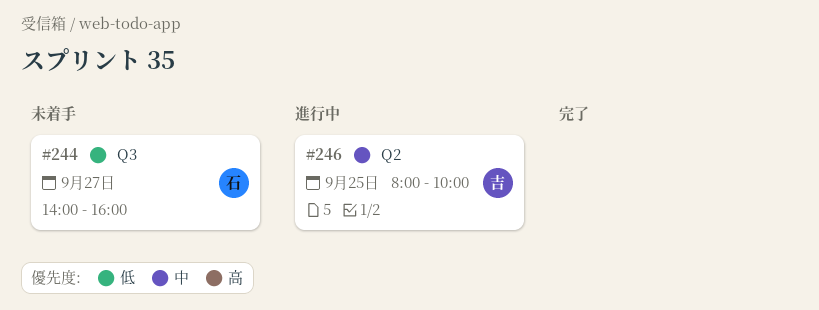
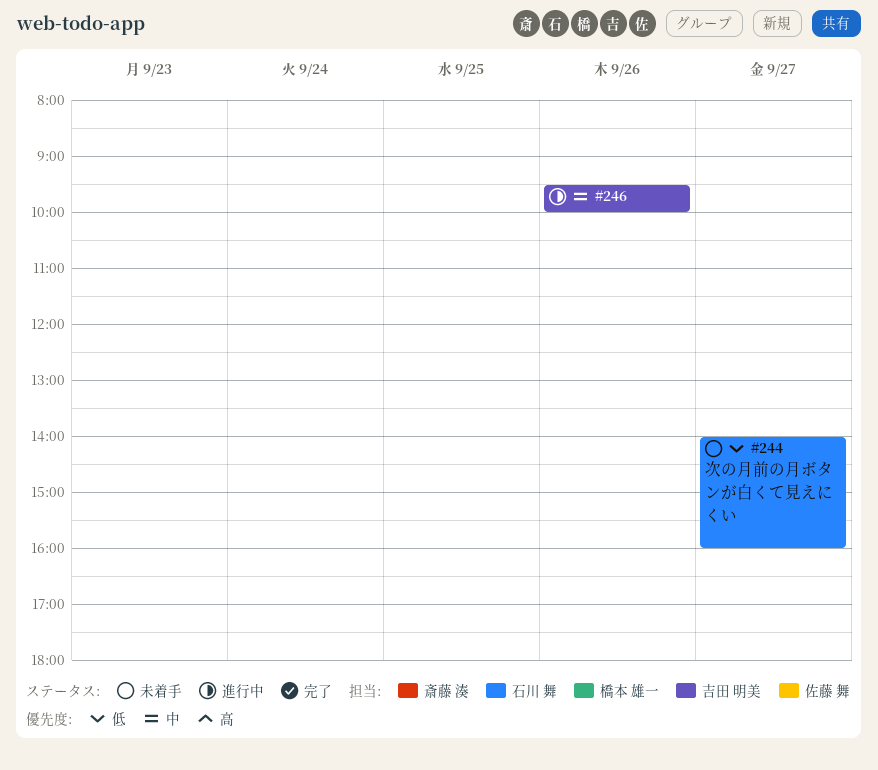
#246, day: Sep 25 -> Sep 26
#246, begins: 08:00 -> 09:30

